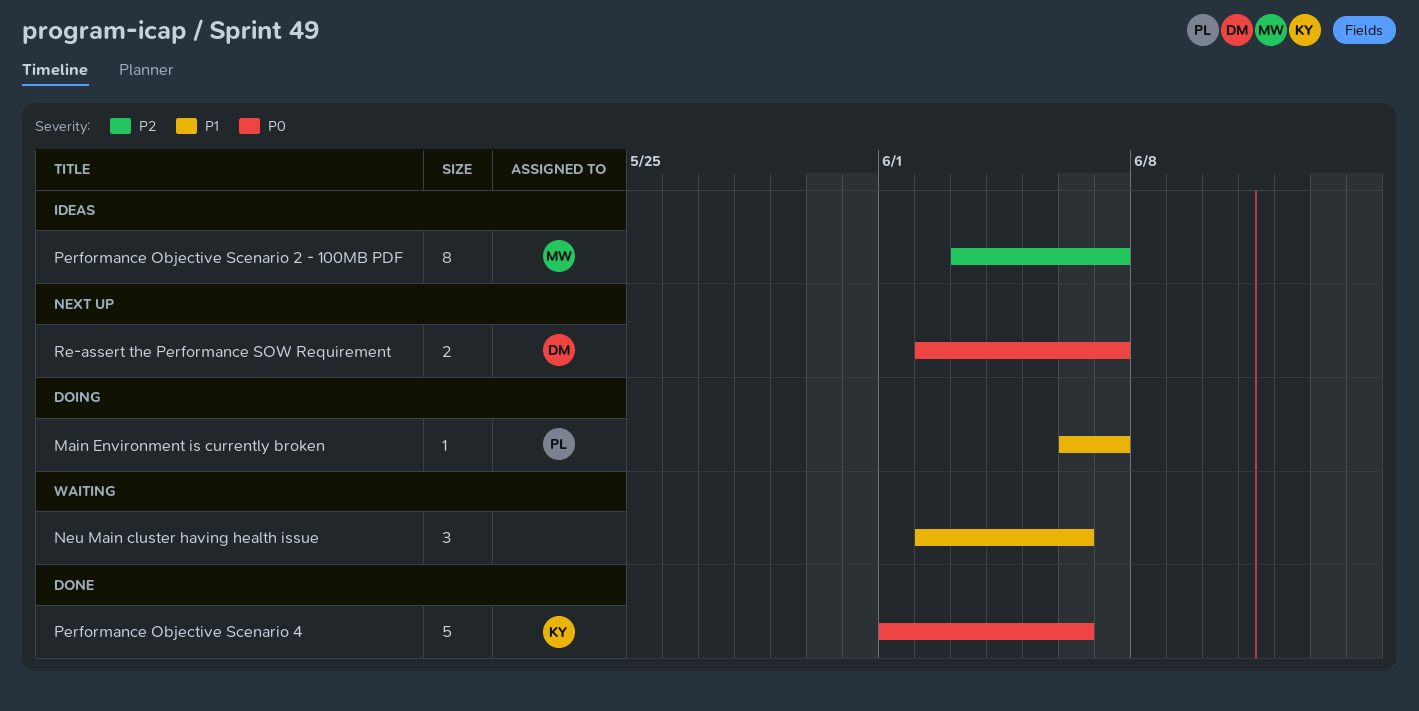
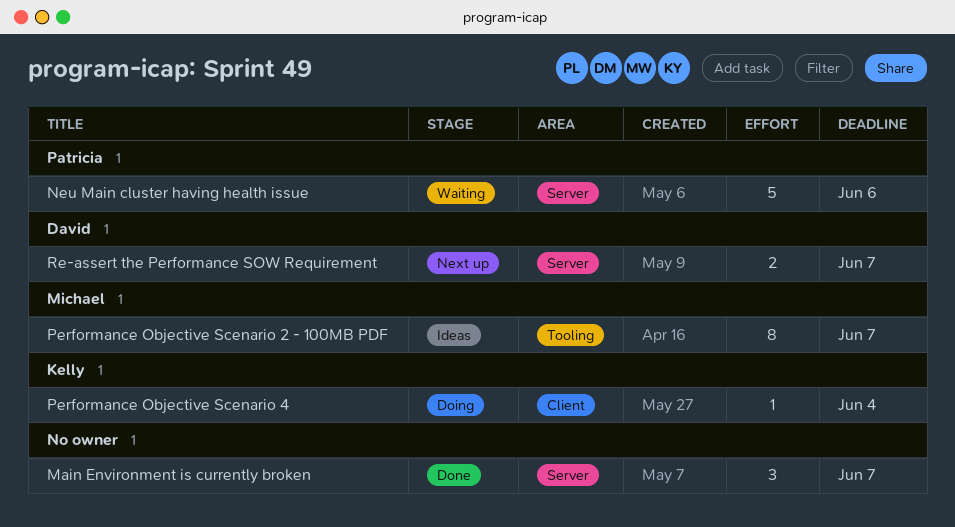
Main Environment is currently broken, status: Doing -> Done
Main Environment is currently broken, owner: Patricia -> none
Main Environment is currently broken, estimate: 1 -> 3
Neu Main cluster having health issue, owner: none -> Patricia
Neu Main cluster having health issue, estimate: 3 -> 5
Performance Objective Scenario 4, status: Done -> Doing
Performance Objective Scenario 4, estimate: 5 -> 1
Performance Objective Scenario 4, due: Jun 6 -> Jun 4

